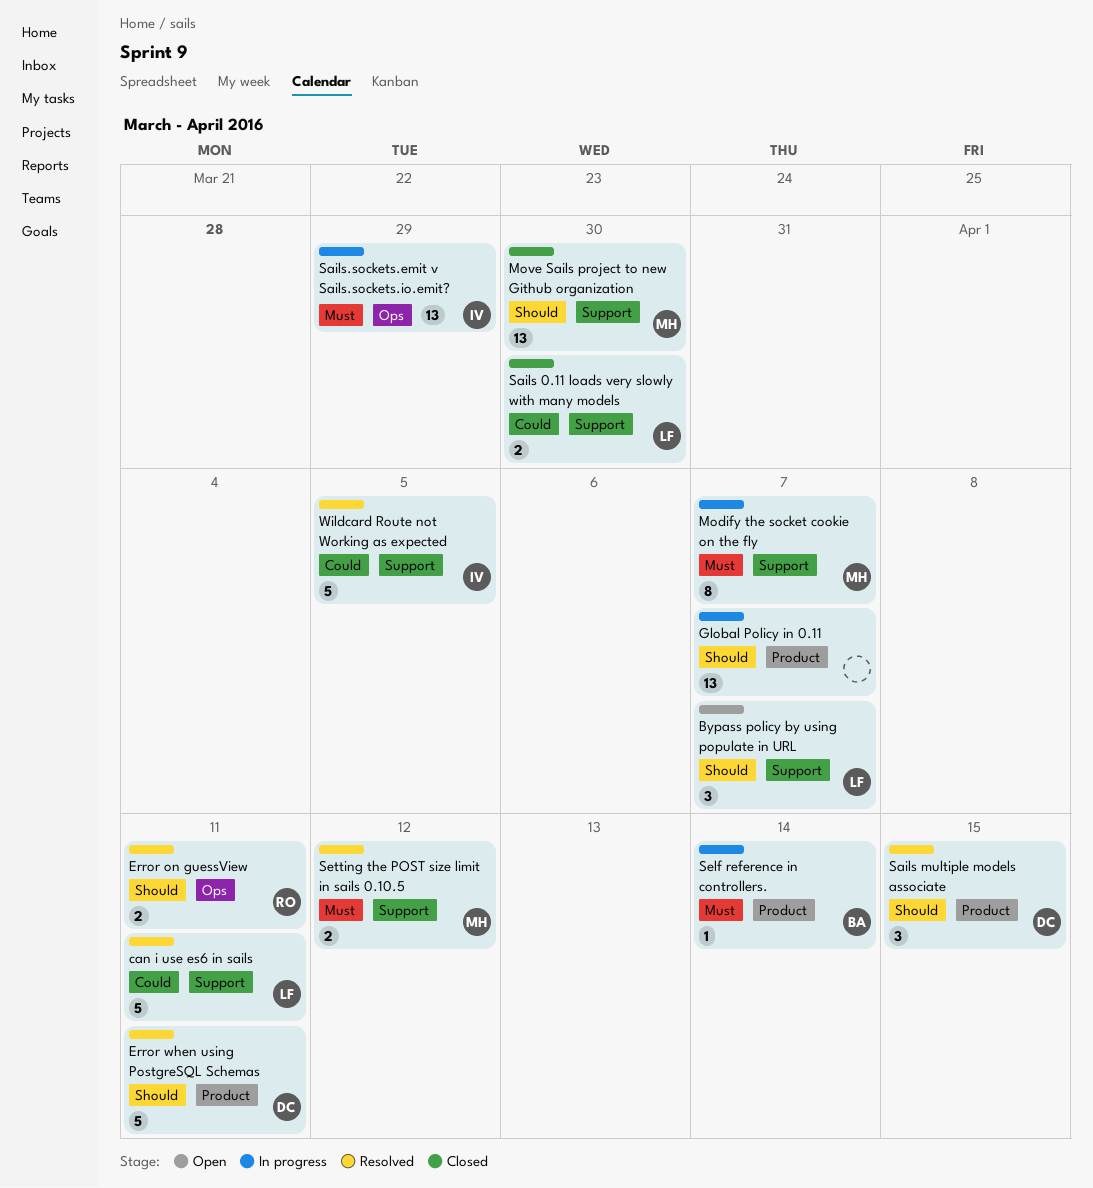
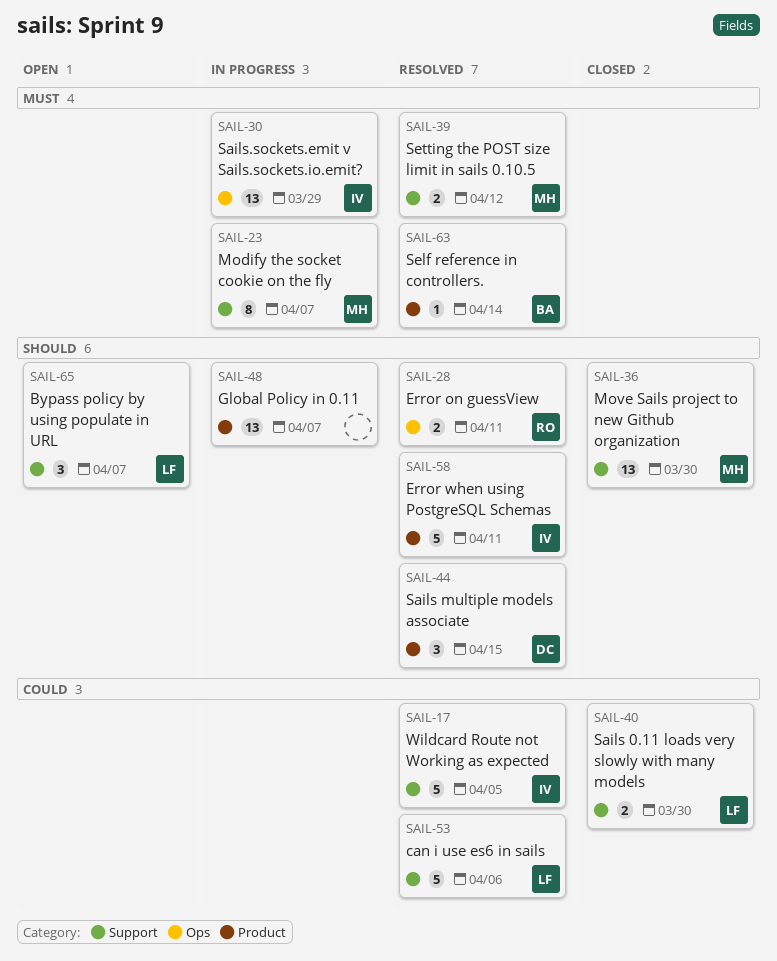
can i use es6 in sails, due: Apr 11 -> Apr 6
Error when using PostgreSQL Schemas, owner: DC -> IV
Self reference in controllers., status: In progress -> Resolved

